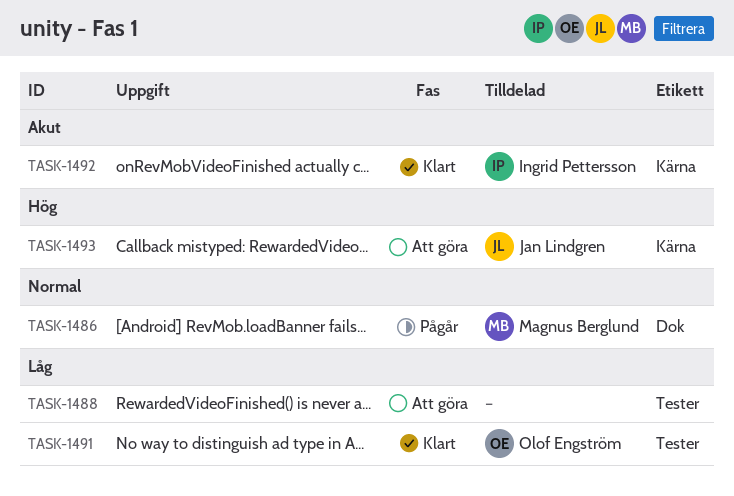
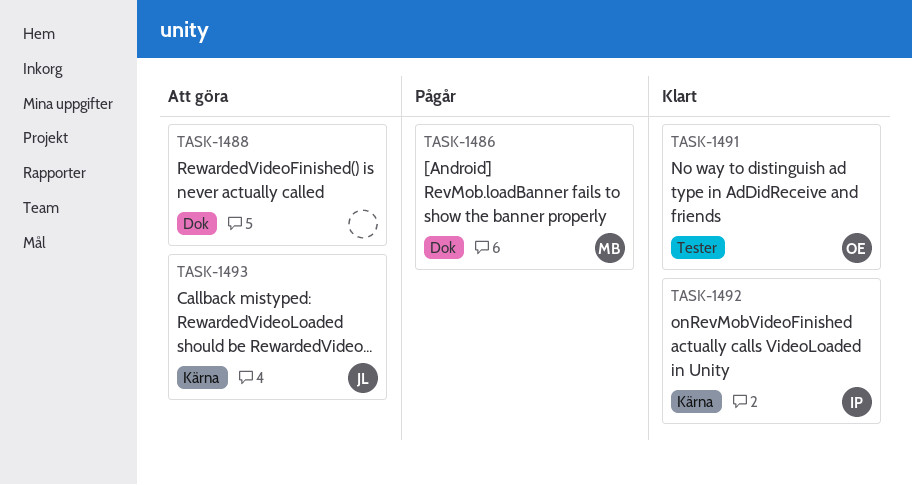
TASK-1488, label: Tester -> Dok

